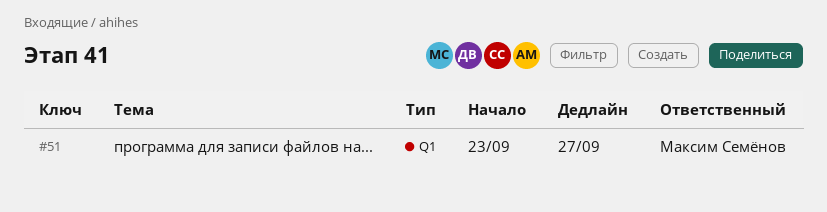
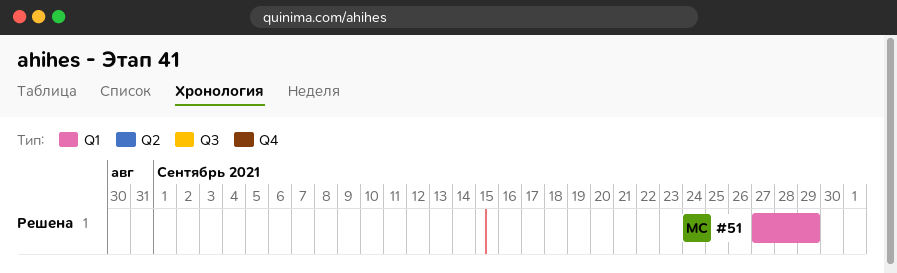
#51, start: Sep 23 -> Sep 27
#51, due: Sep 27 -> Sep 29

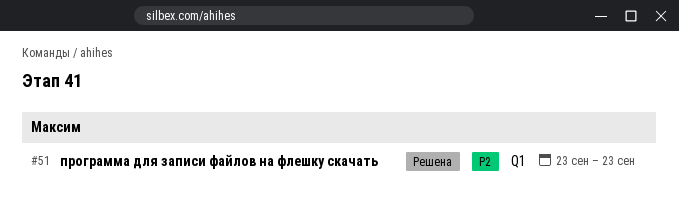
#51, start: Sep 27 -> Sep 23
#51, due: Sep 29 -> Sep 23

